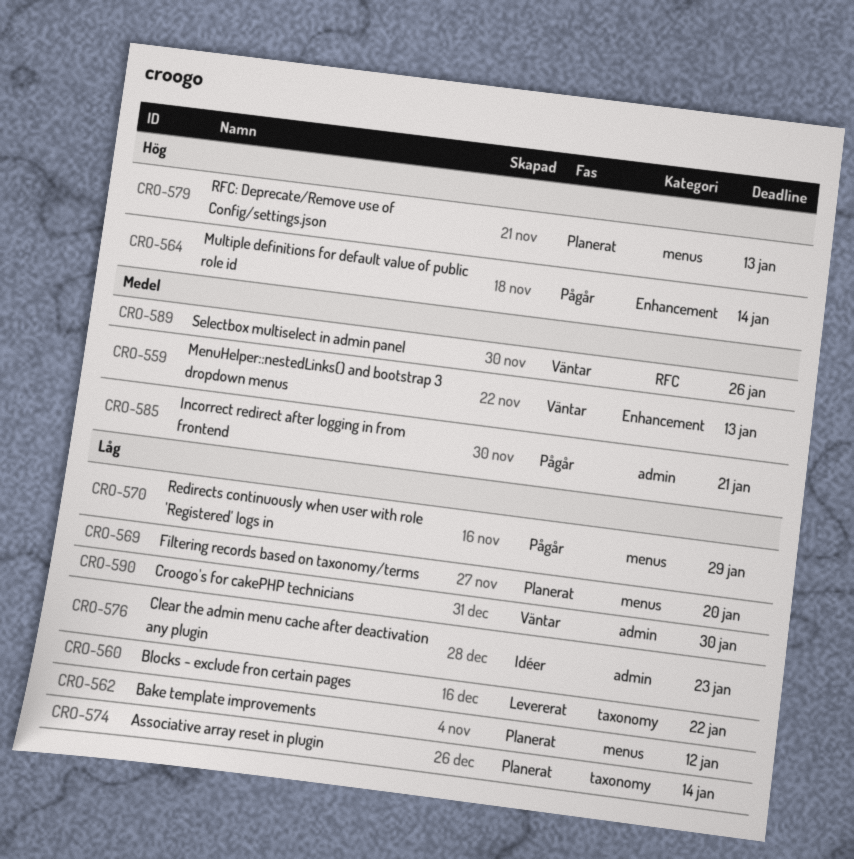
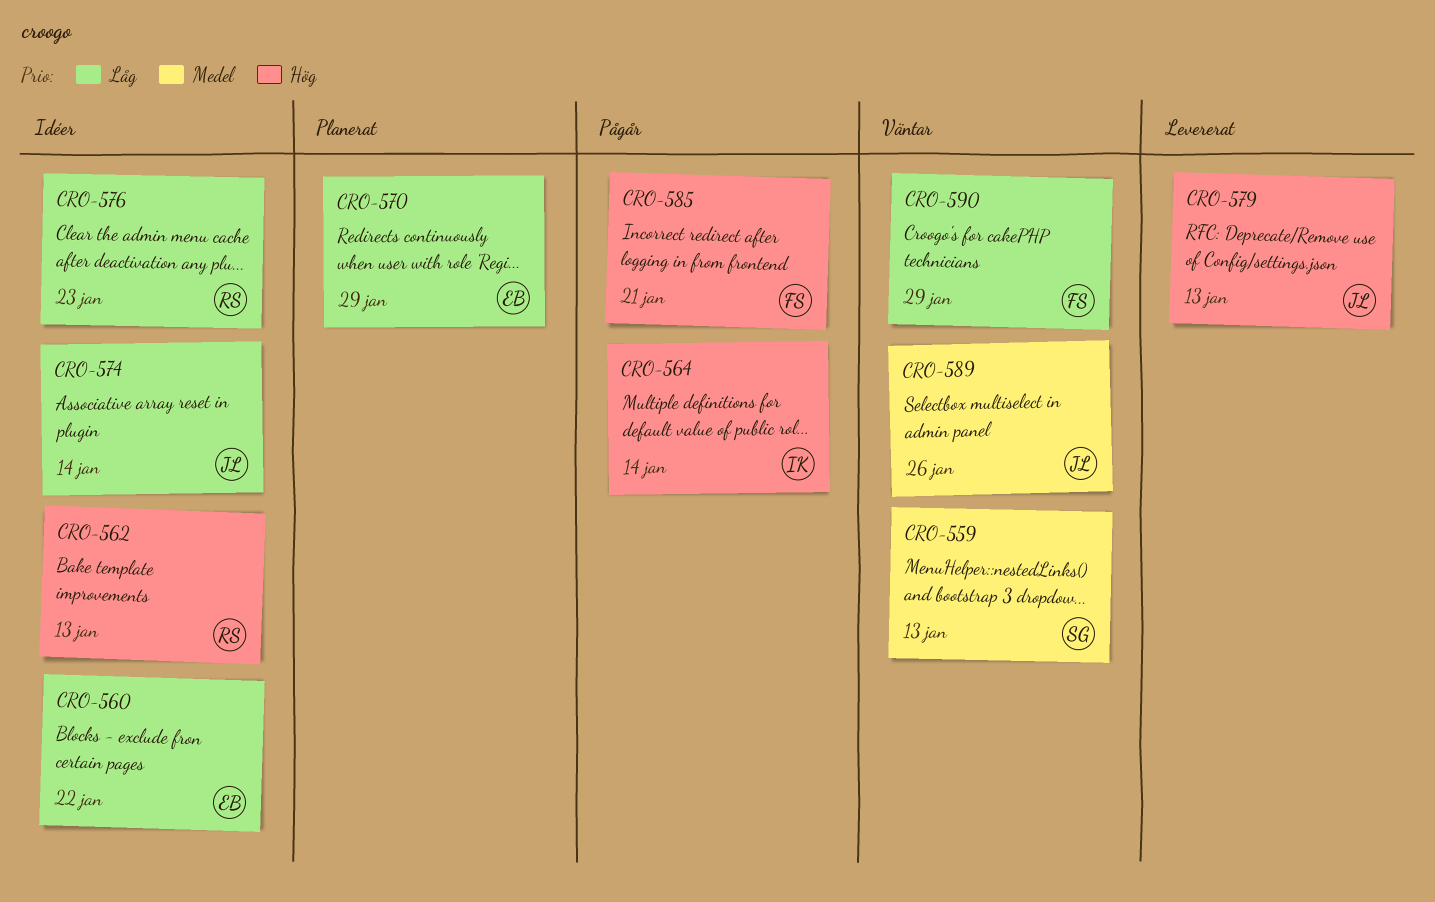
CRO-560, status: Levererat -> Idéer
CRO-562, status: Planerat -> Idéer
CRO-562, priority: Låg -> Hög
CRO-562, due: Jan 12 -> Jan 13
CRO-569: present -> none
CRO-570, status: Pågår -> Planerat
CRO-574, status: Planerat -> Idéer
CRO-579, status: Planerat -> Levererat
CRO-585, priority: Medel -> Hög
CRO-590, due: Jan 30 -> Jan 29

